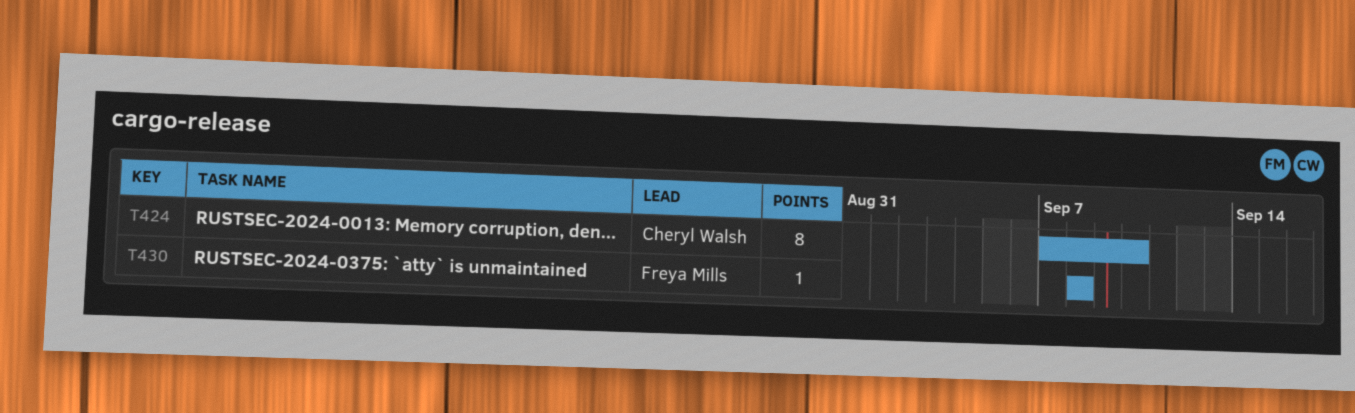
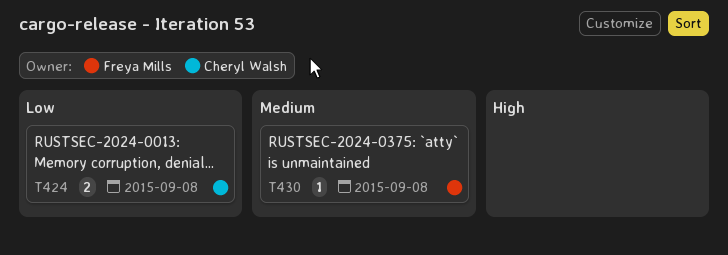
T424, estimate: 8 -> 2
T424, due: Sep 10 -> Sep 8

